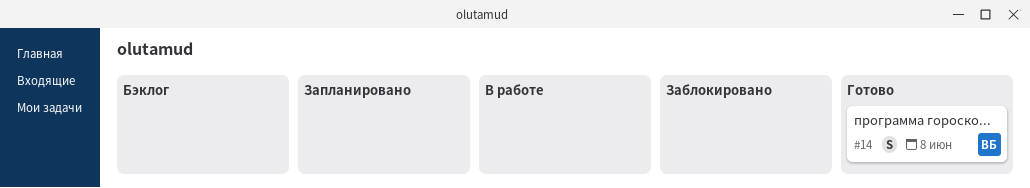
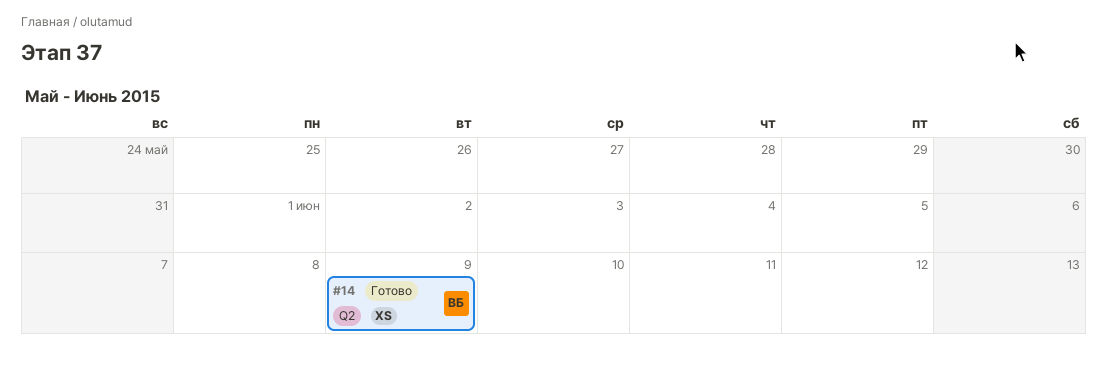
#14, estimate: S -> XS
#14, due: Jun 8 -> Jun 9

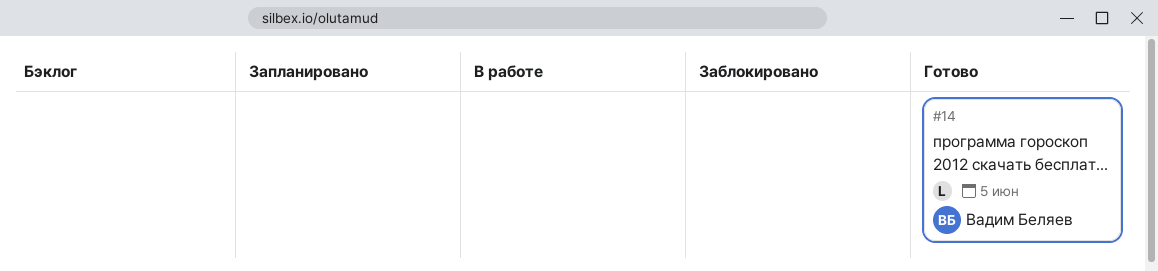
#14, estimate: XS -> L
#14, due: Jun 9 -> Jun 5

